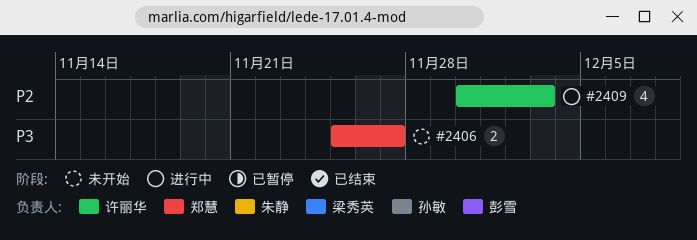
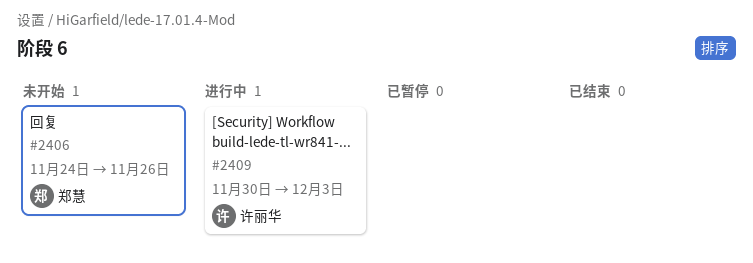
#2406, start: Nov 25 -> Nov 24
#2406, due: Nov 27 -> Nov 26

